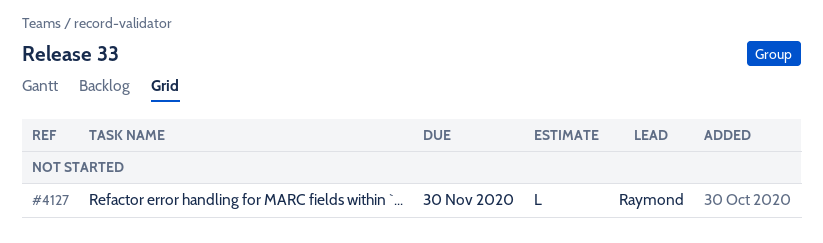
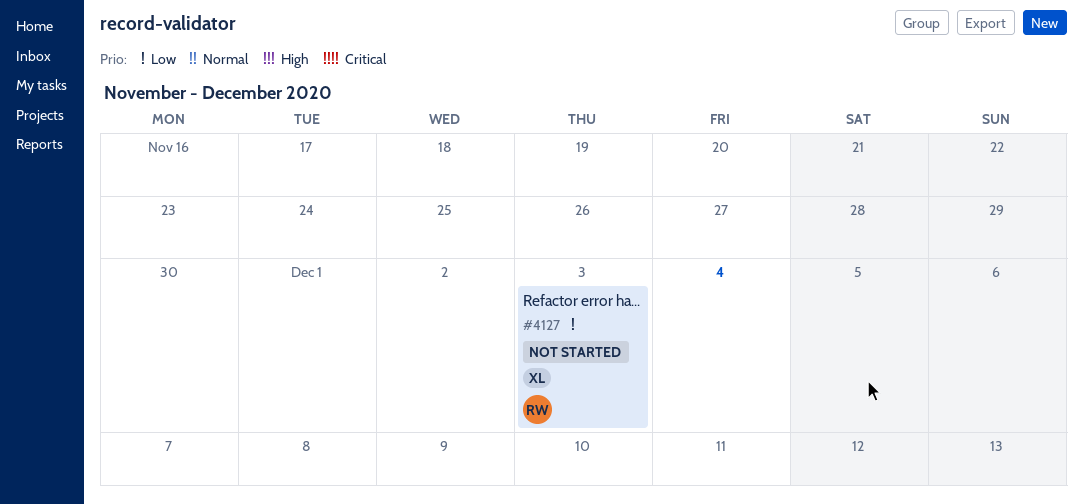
#4127, estimate: L -> XL
#4127, due: Nov 30 -> Dec 3

